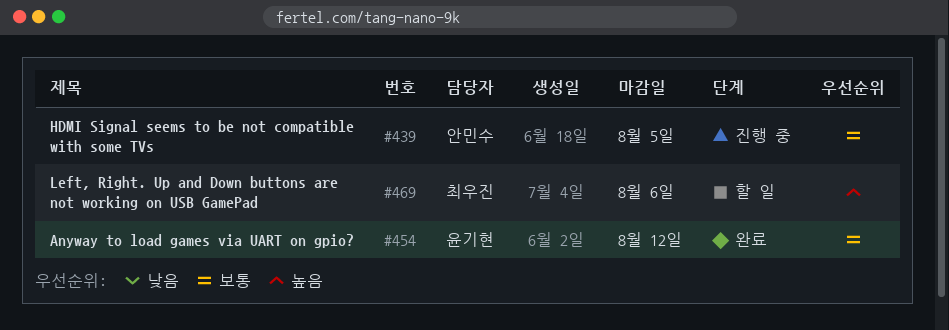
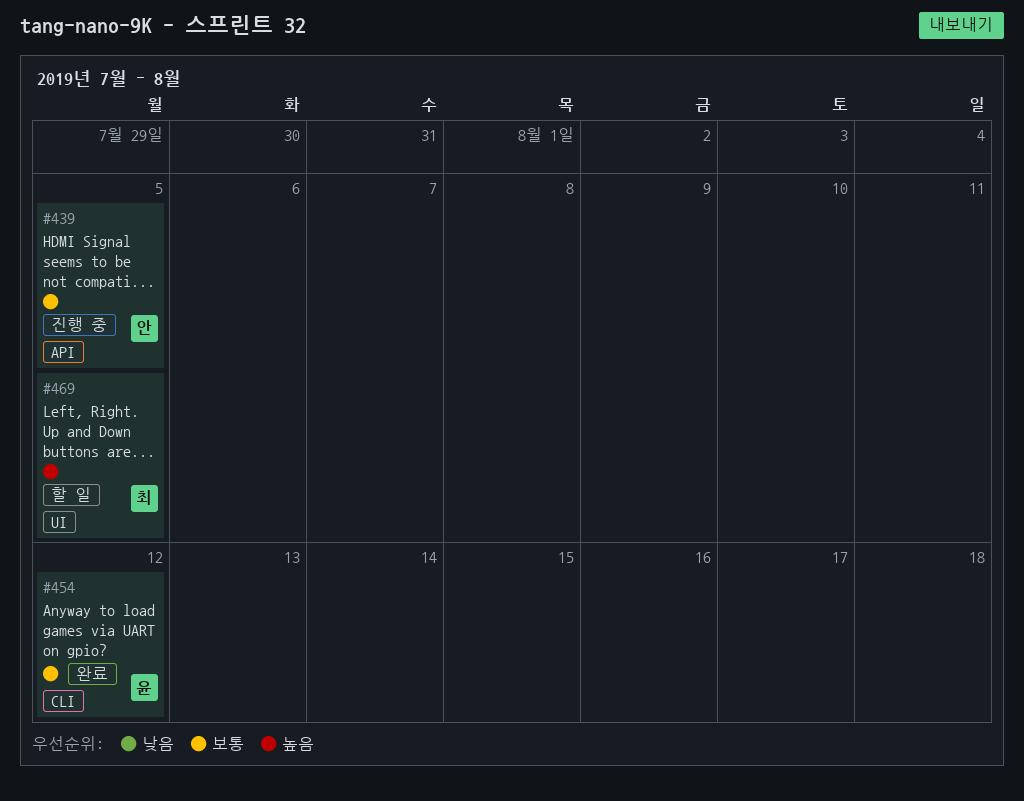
#469, due: Aug 6 -> Aug 5

